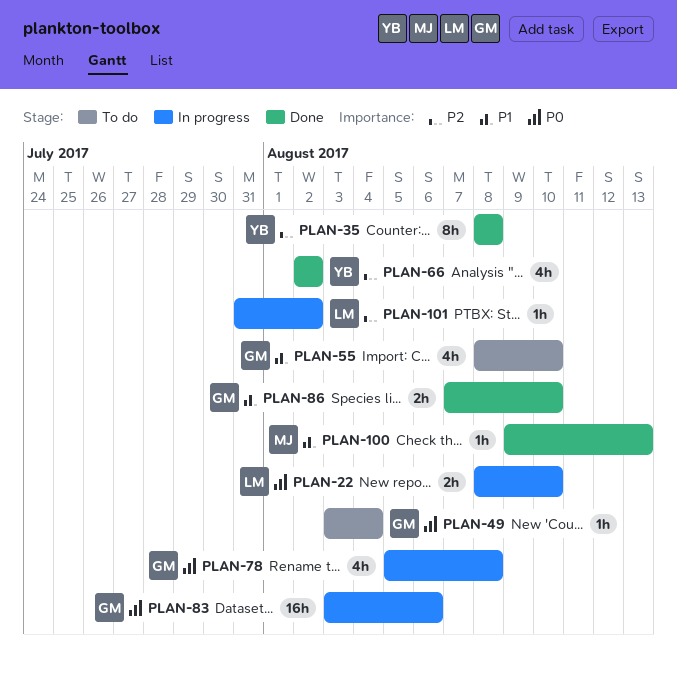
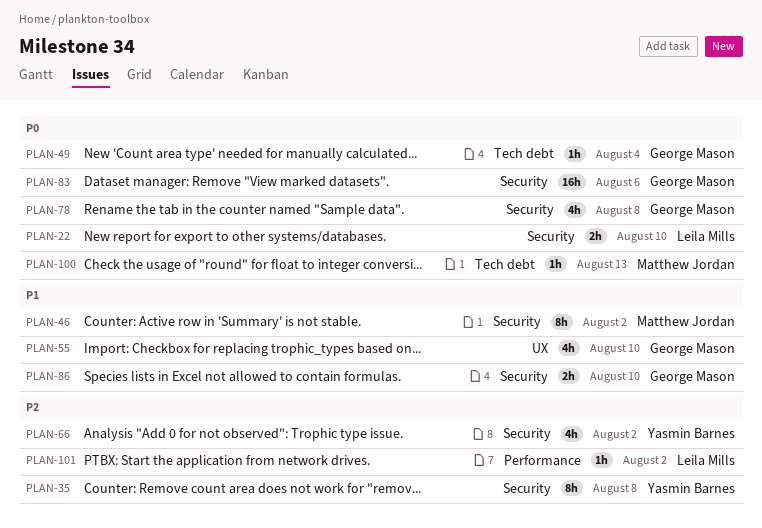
PLAN-46: none -> present
PLAN-100, priority: P1 -> P0

